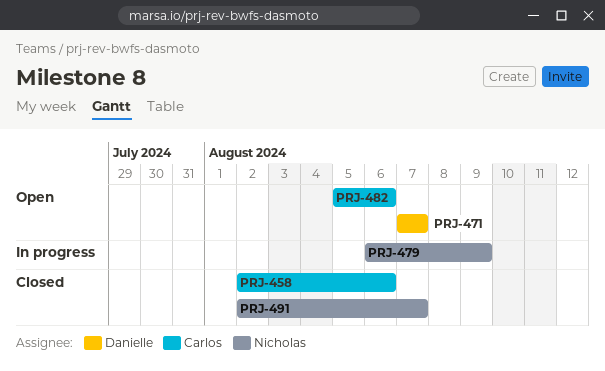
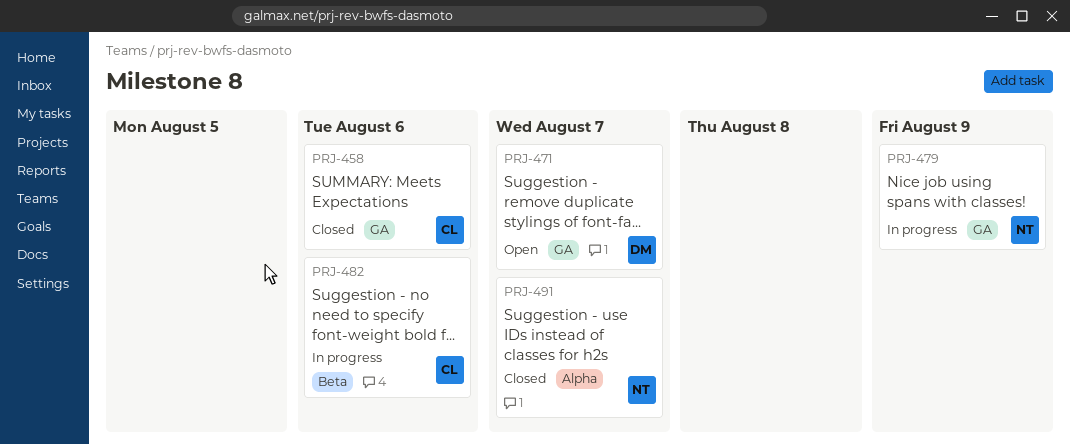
PRJ-482, status: Open -> In progress

